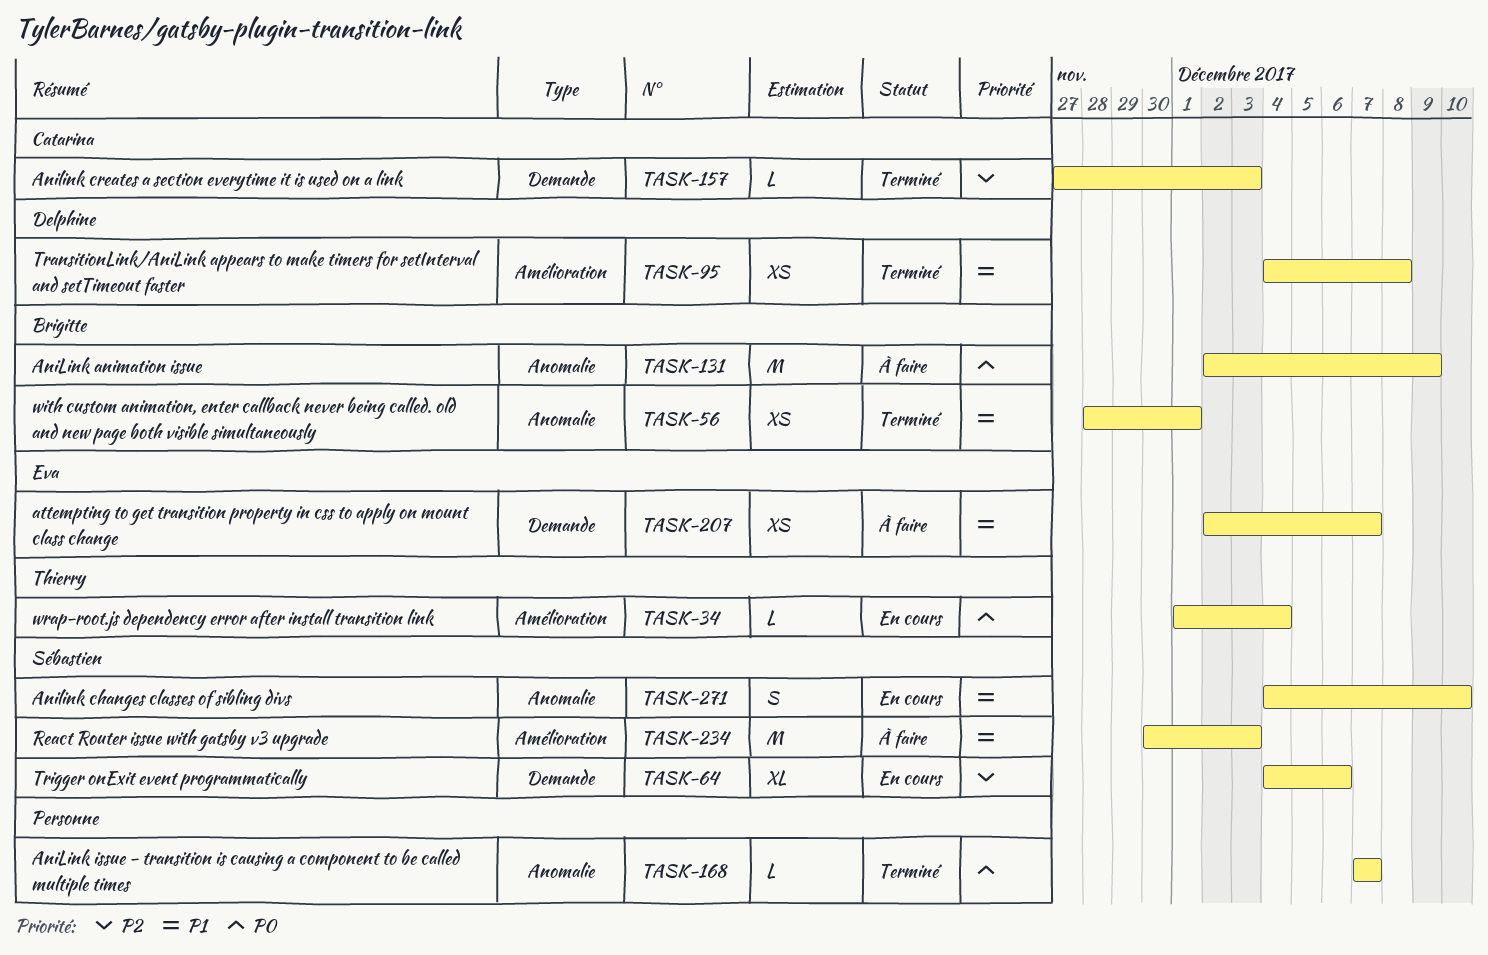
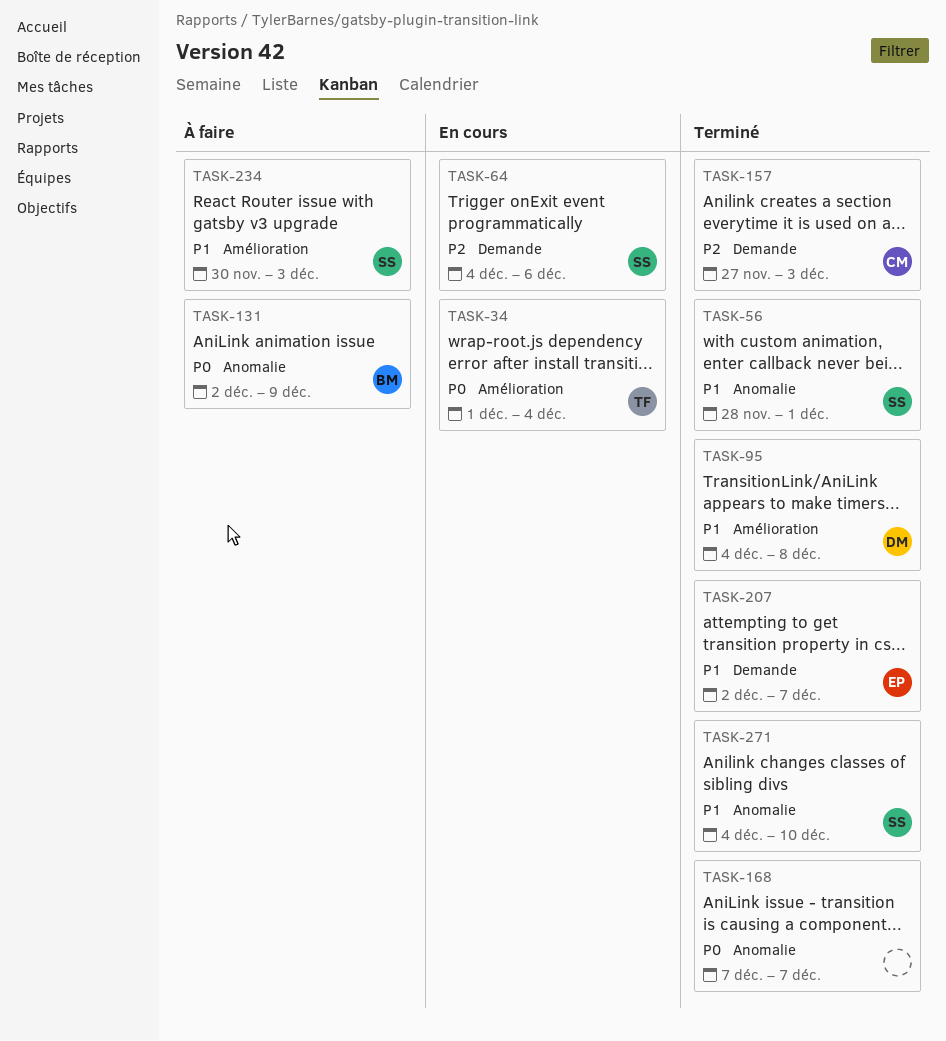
TASK-56, owner: Brigitte -> Sébastien
TASK-207, status: À faire -> Terminé
TASK-271, status: En cours -> Terminé

